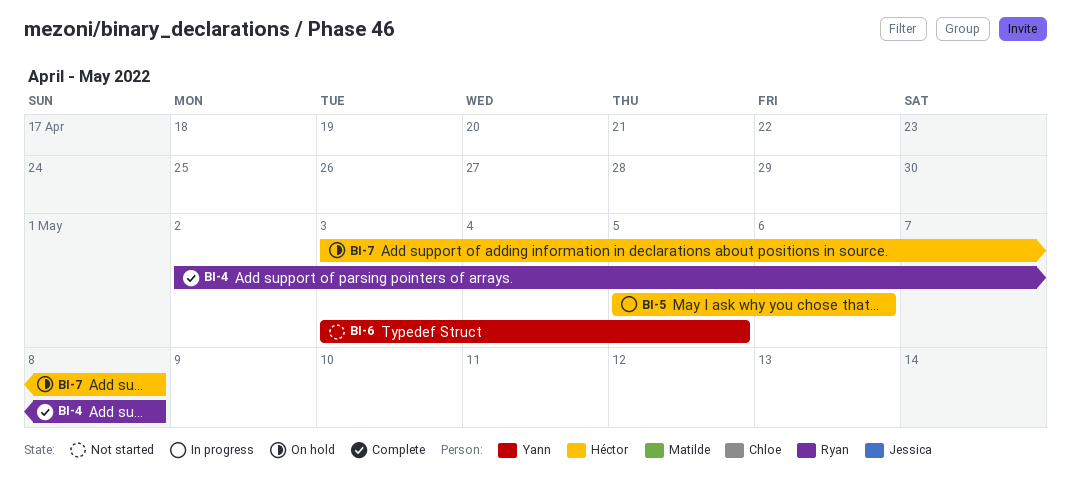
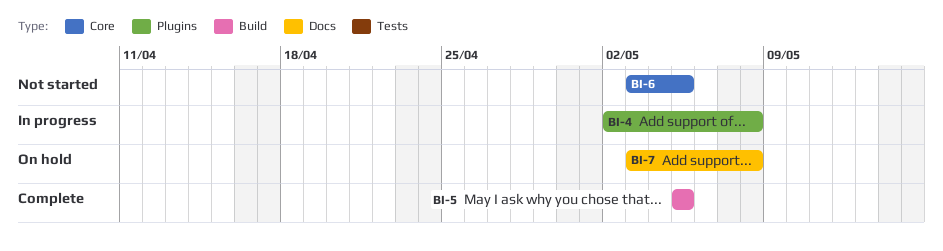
BI-4, status: Complete -> In progress
BI-5, status: In progress -> Complete
BI-5, due: May 6 -> May 5

